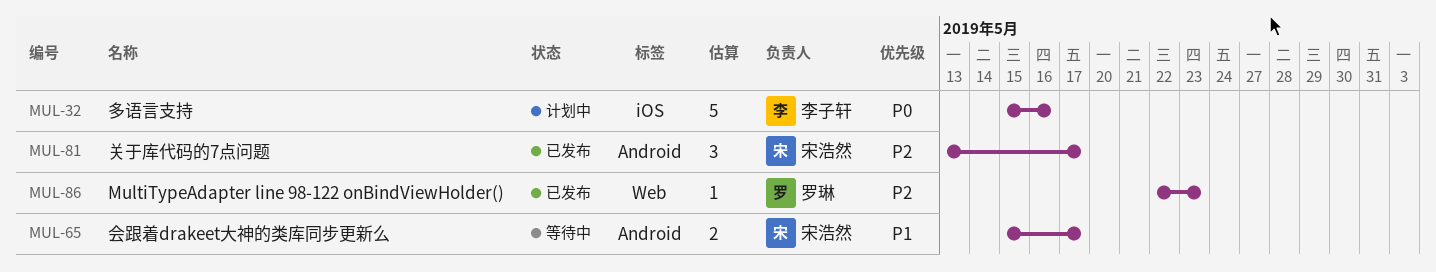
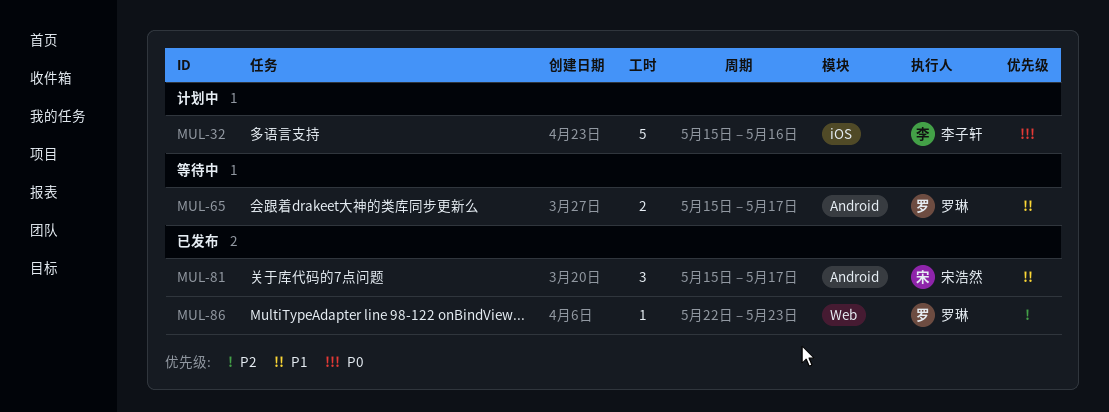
MUL-65, owner: 宋浩然 -> 罗琳
MUL-81, priority: P2 -> P1
MUL-81, start: May 13 -> May 15

